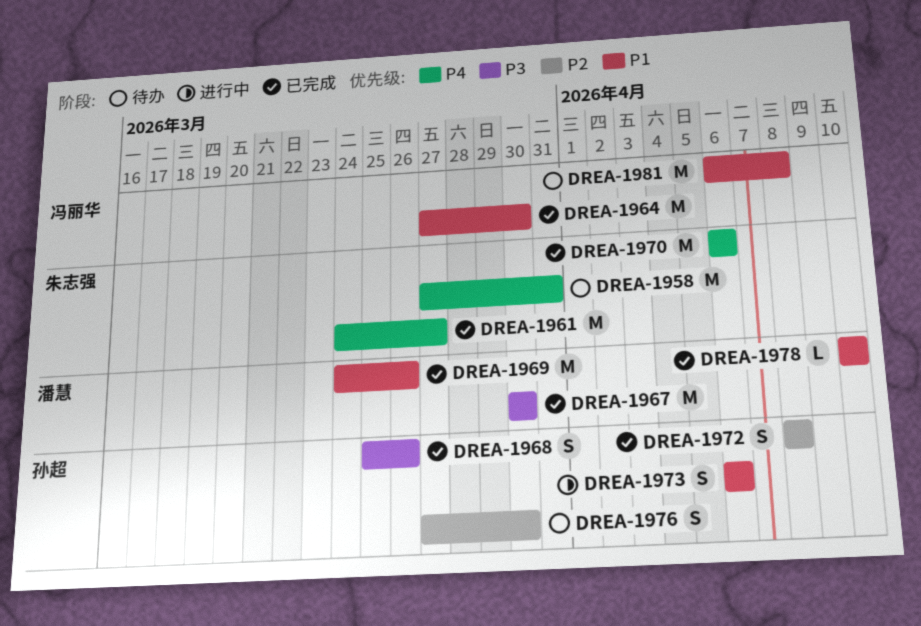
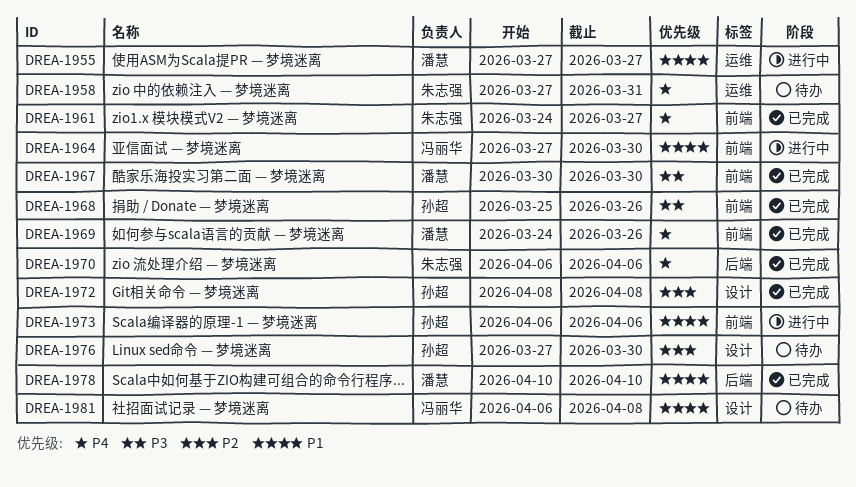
DREA-1955: none -> present
DREA-1964, status: 已完成 -> 进行中
DREA-1969, priority: P1 -> P4

